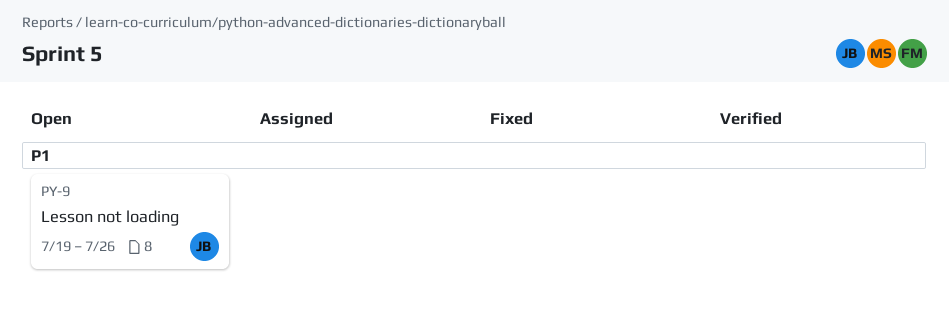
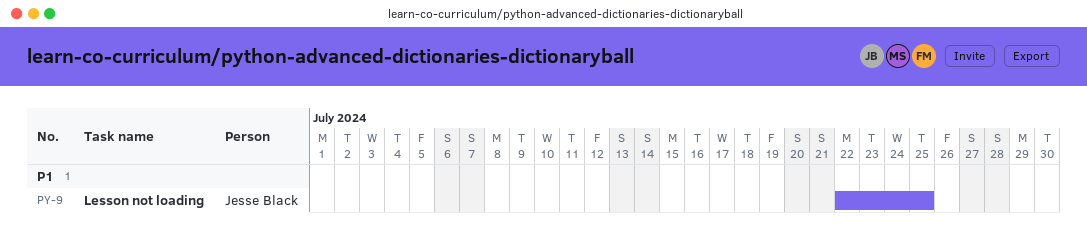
PY-9, start: Jul 19 -> Jul 22
PY-9, due: Jul 26 -> Jul 25

